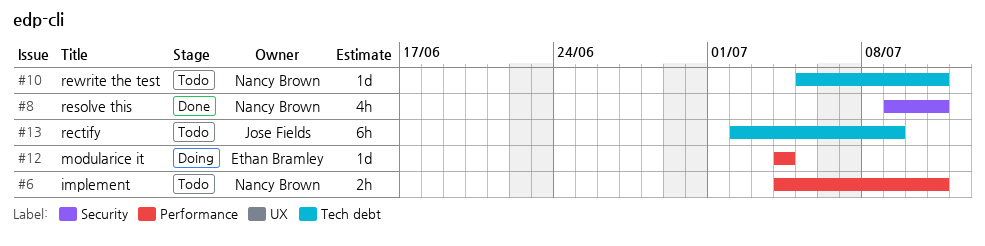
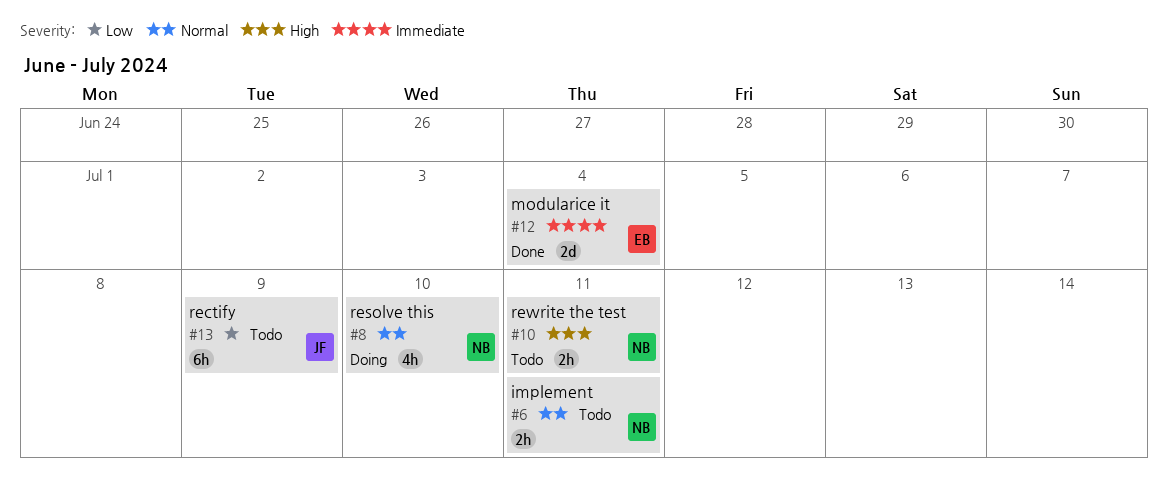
#8, status: Done -> Doing
#8, due: Jul 11 -> Jul 10
#10, estimate: 1d -> 2h
#12, status: Doing -> Done
#12, estimate: 1d -> 2d

